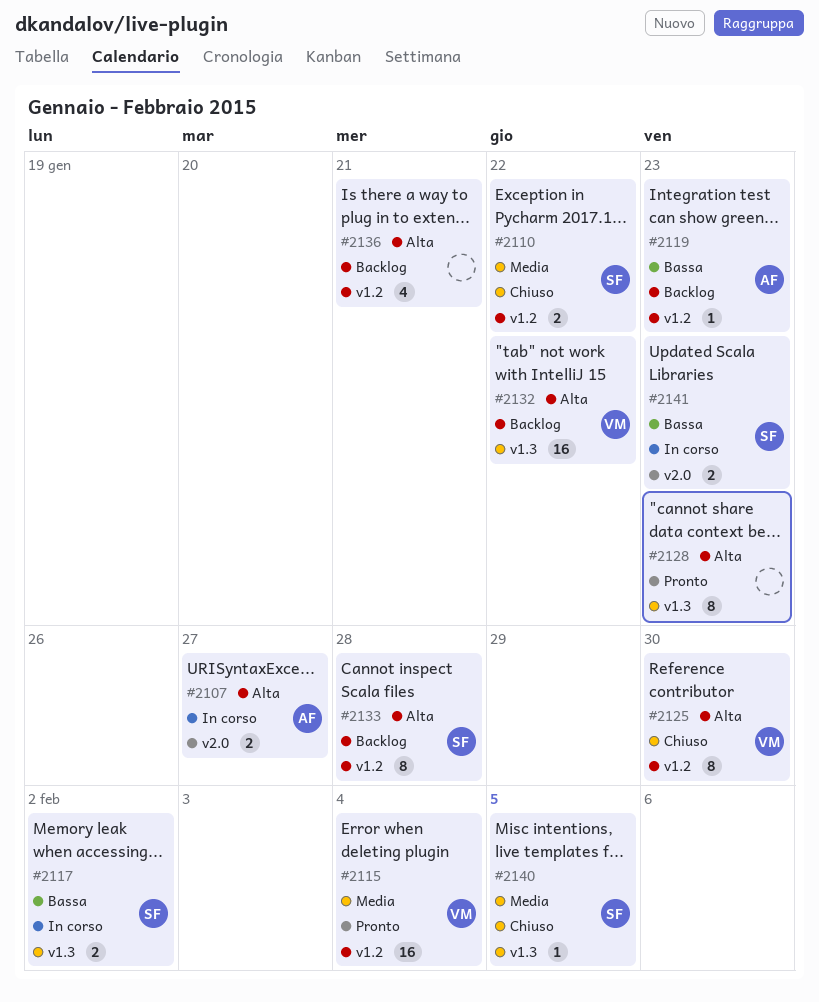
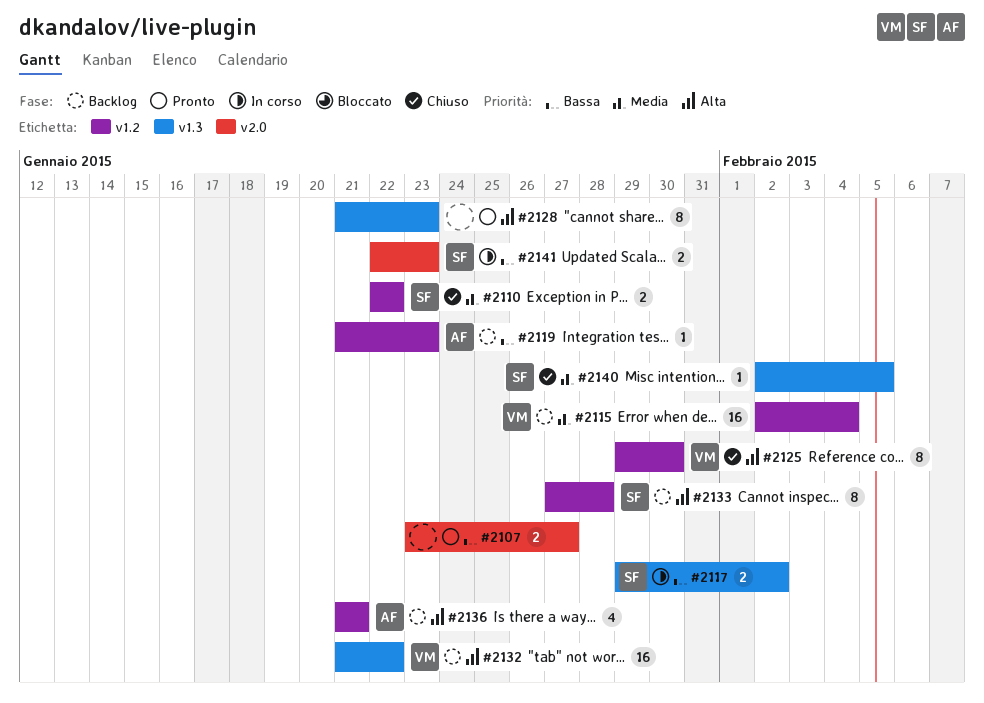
#2107, status: In corso -> Pronto
#2107, owner: AF -> none
#2107, priority: Alta -> Bassa
#2115, status: Pronto -> Backlog
#2136, owner: none -> AF

